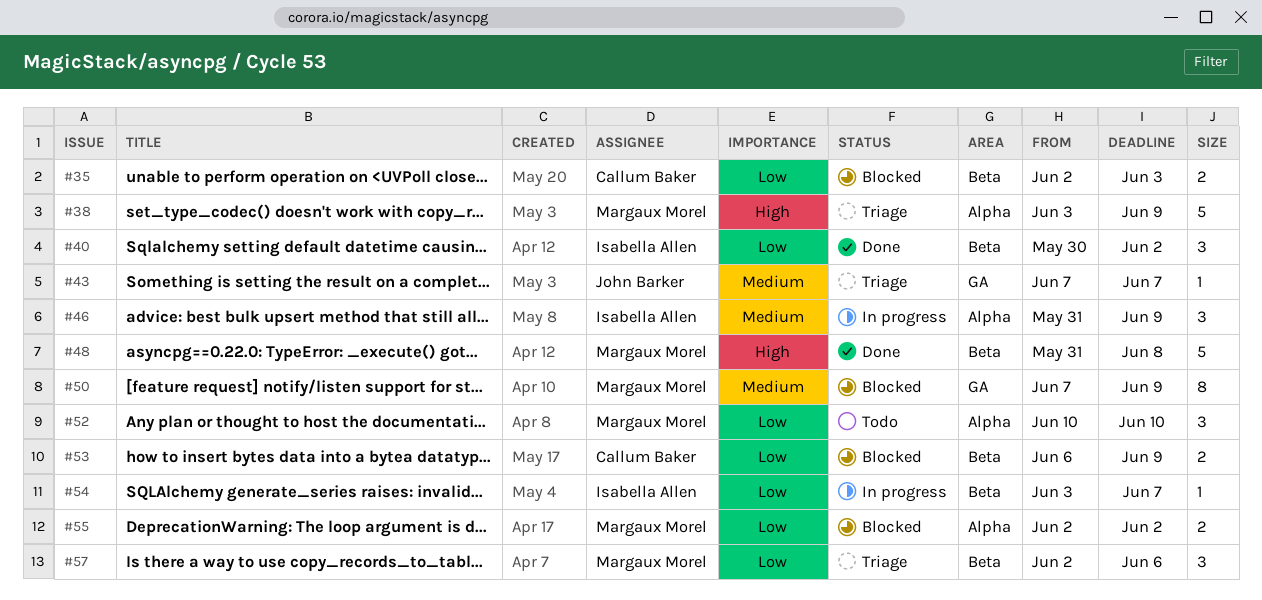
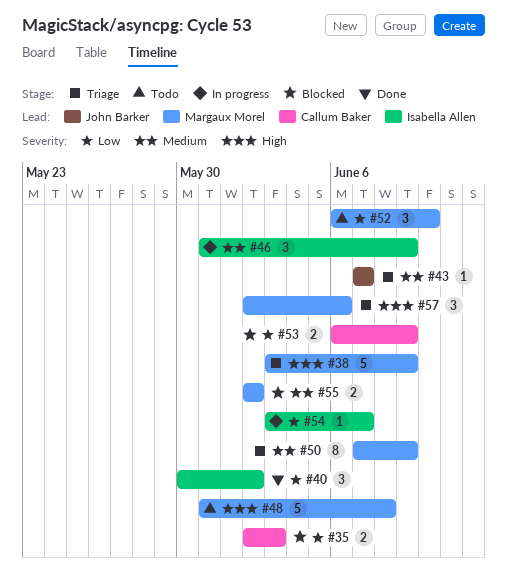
#48, status: Done -> Todo
#50, status: Blocked -> Triage
#52, start: Jun 10 -> Jun 6
#55, priority: Low -> Medium
#57, priority: Low -> High

